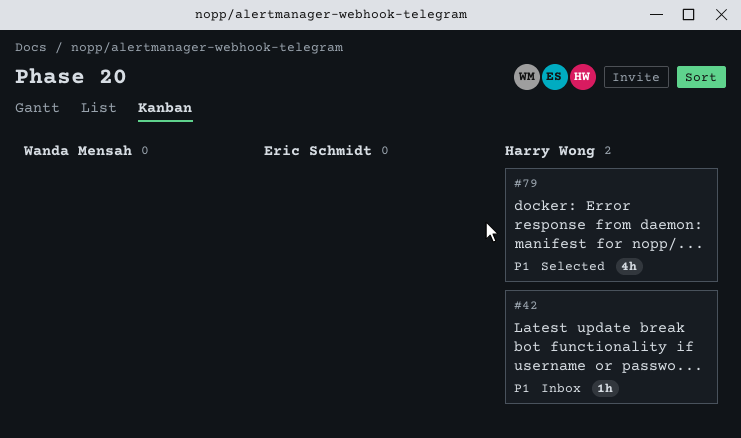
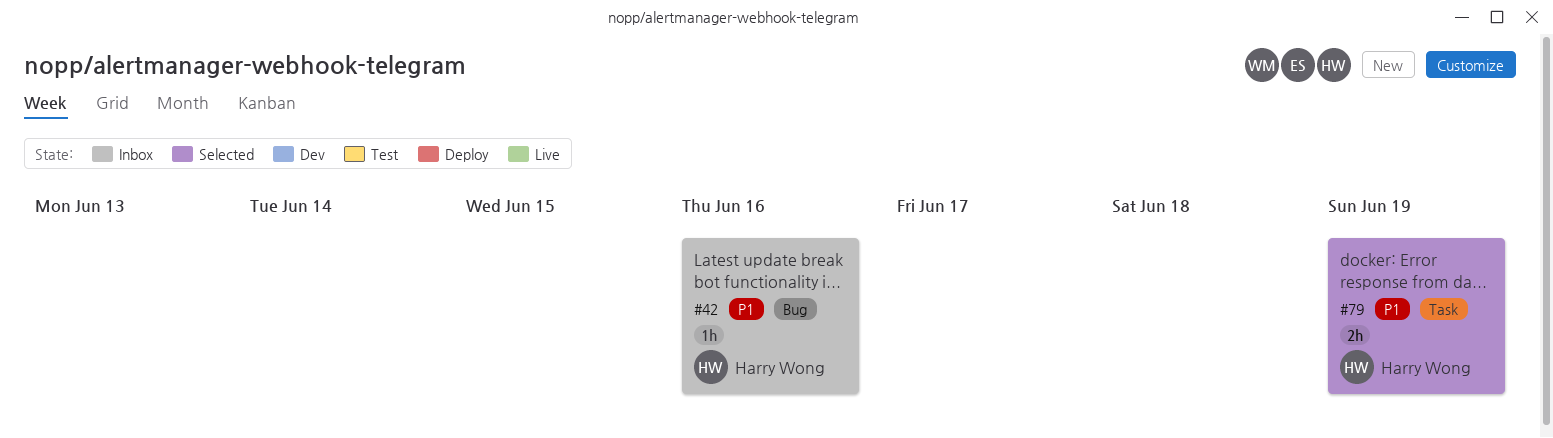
#79, estimate: 4h -> 2h

